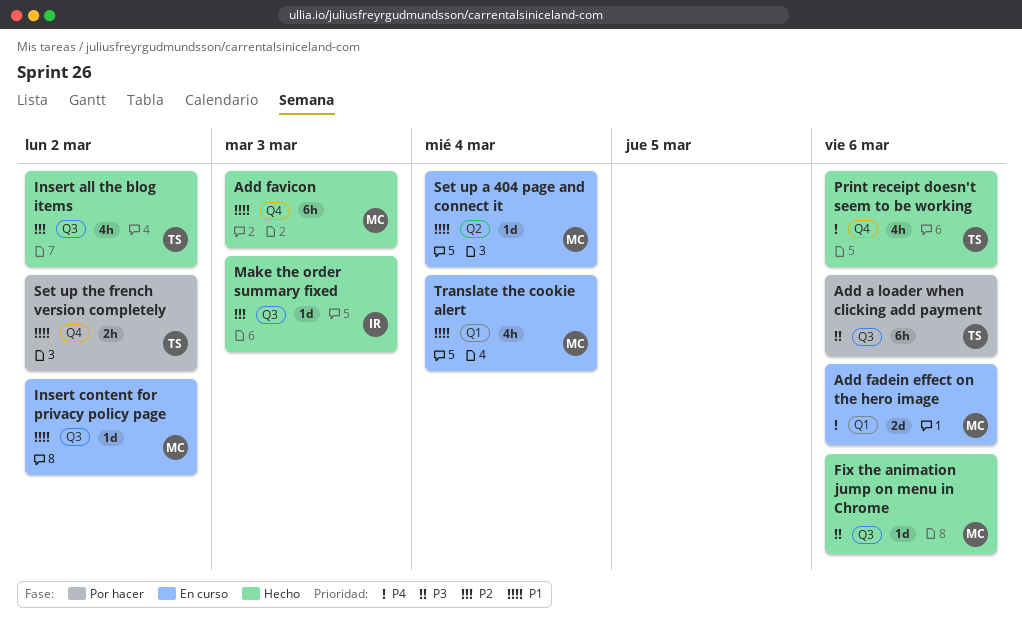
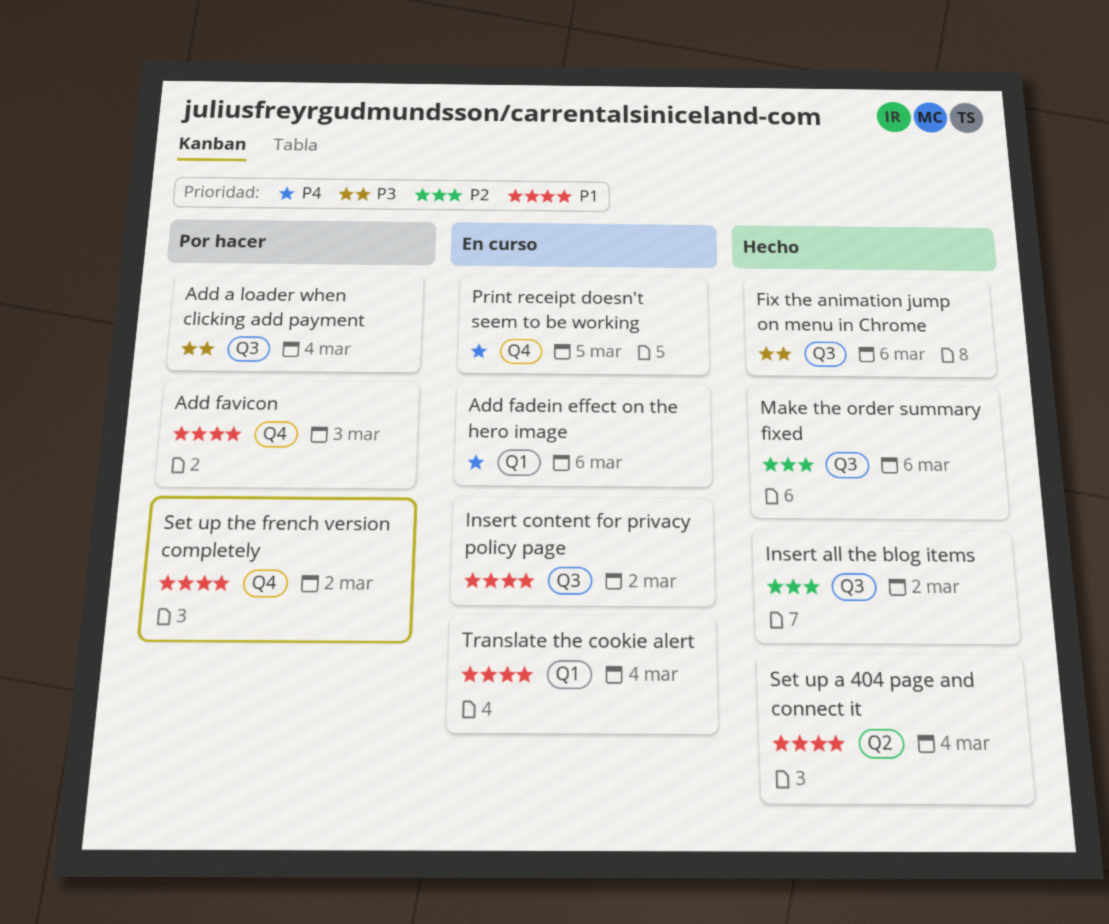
Add a loader when clicking add payment, due: Mar 6 -> Mar 4
Add favicon, status: Hecho -> Por hacer
Make the order summary fixed, due: Mar 3 -> Mar 6
Print receipt doesn't seem to be working, status: Hecho -> En curso
Print receipt doesn't seem to be working, due: Mar 6 -> Mar 5
Set up a 404 page and connect it, status: En curso -> Hecho

